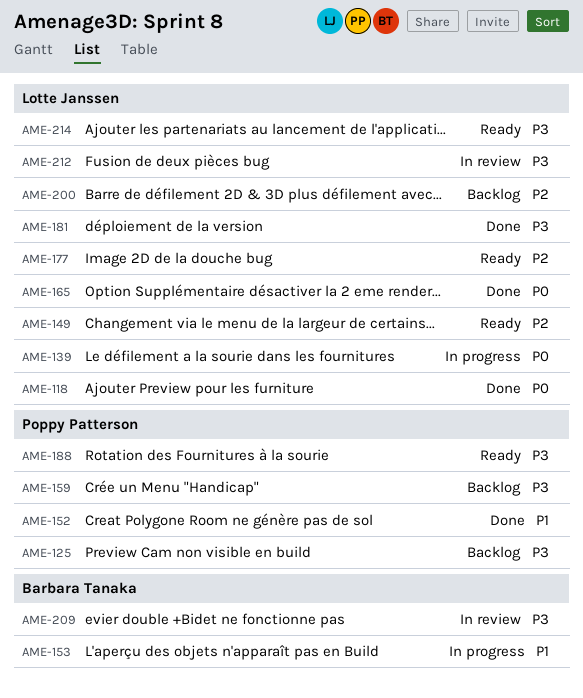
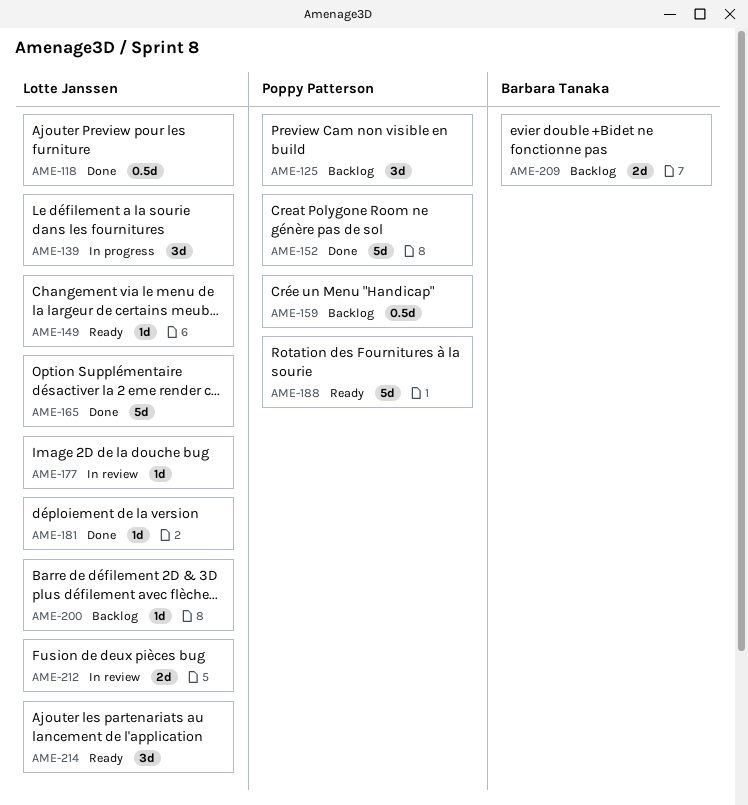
AME-153: present -> none
AME-177, status: Ready -> In review
AME-209, status: In review -> Backlog

